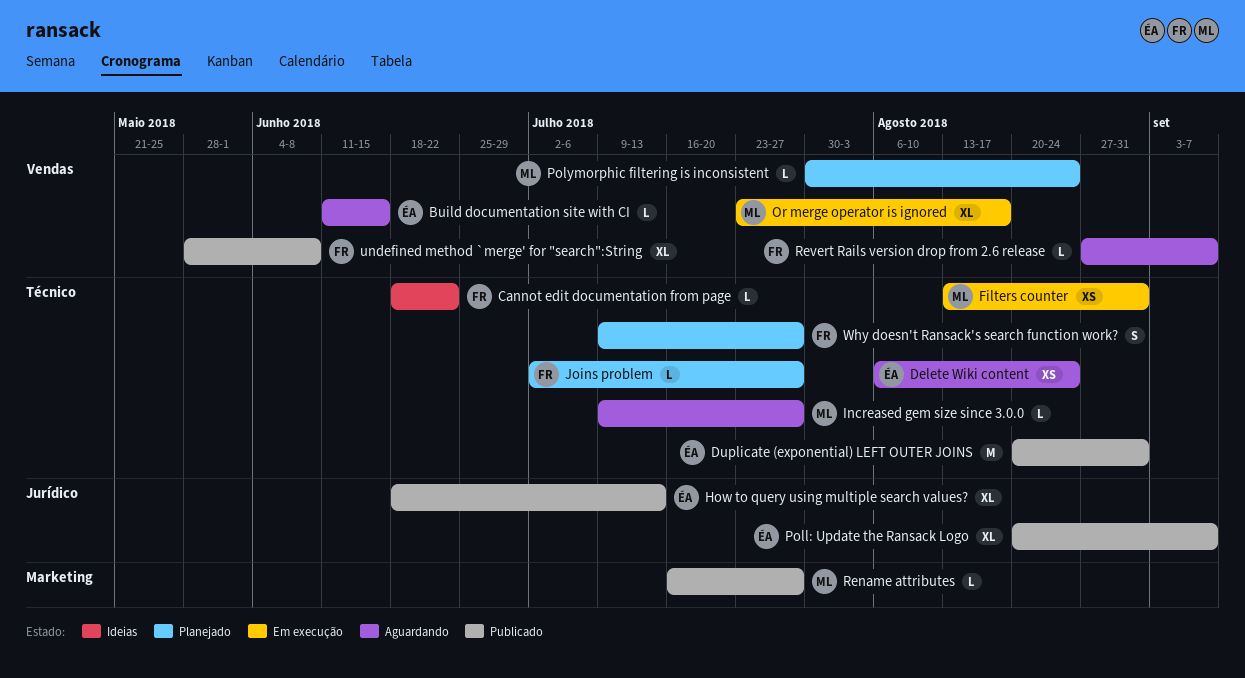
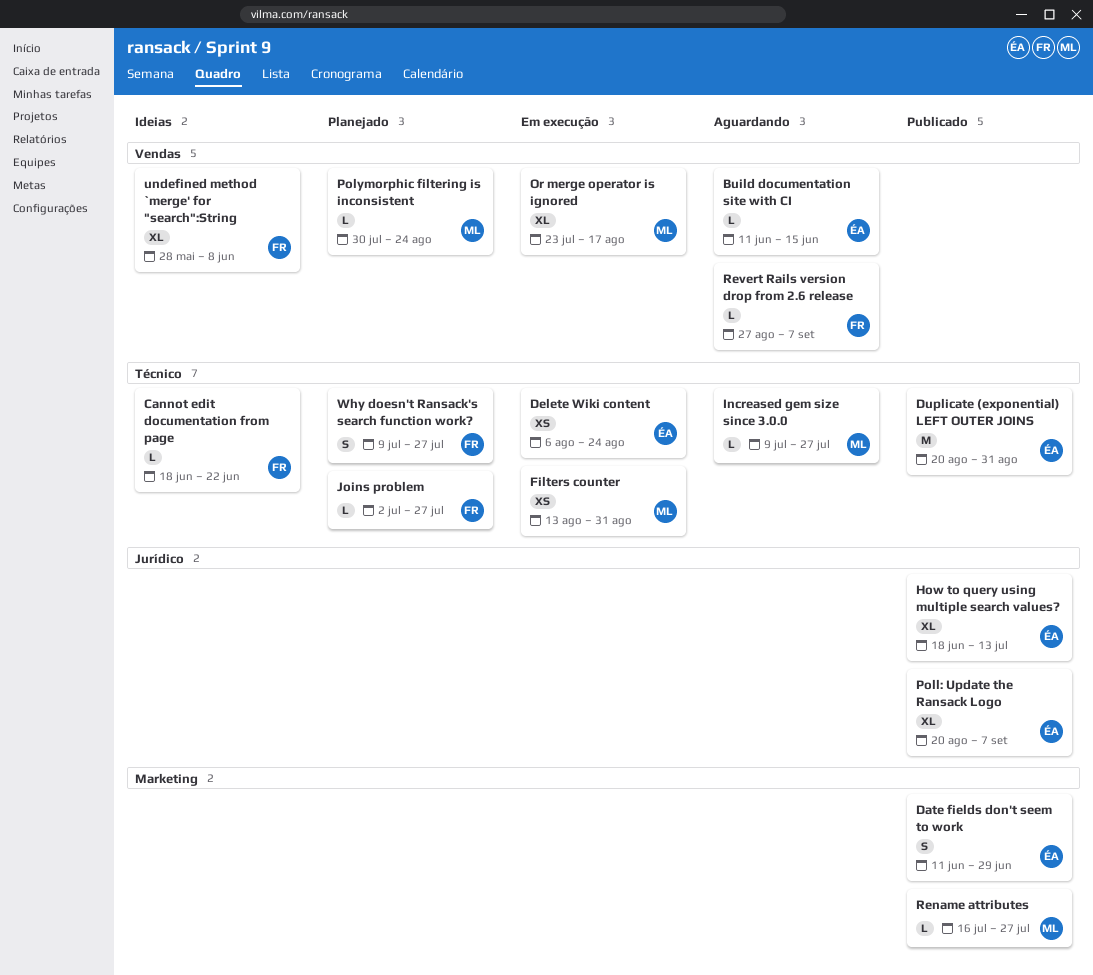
Date fields don't seem to work: none -> present
Delete Wiki content, status: Aguardando -> Em execução
undefined method `merge' for "search":String, status: Publicado -> Ideias

